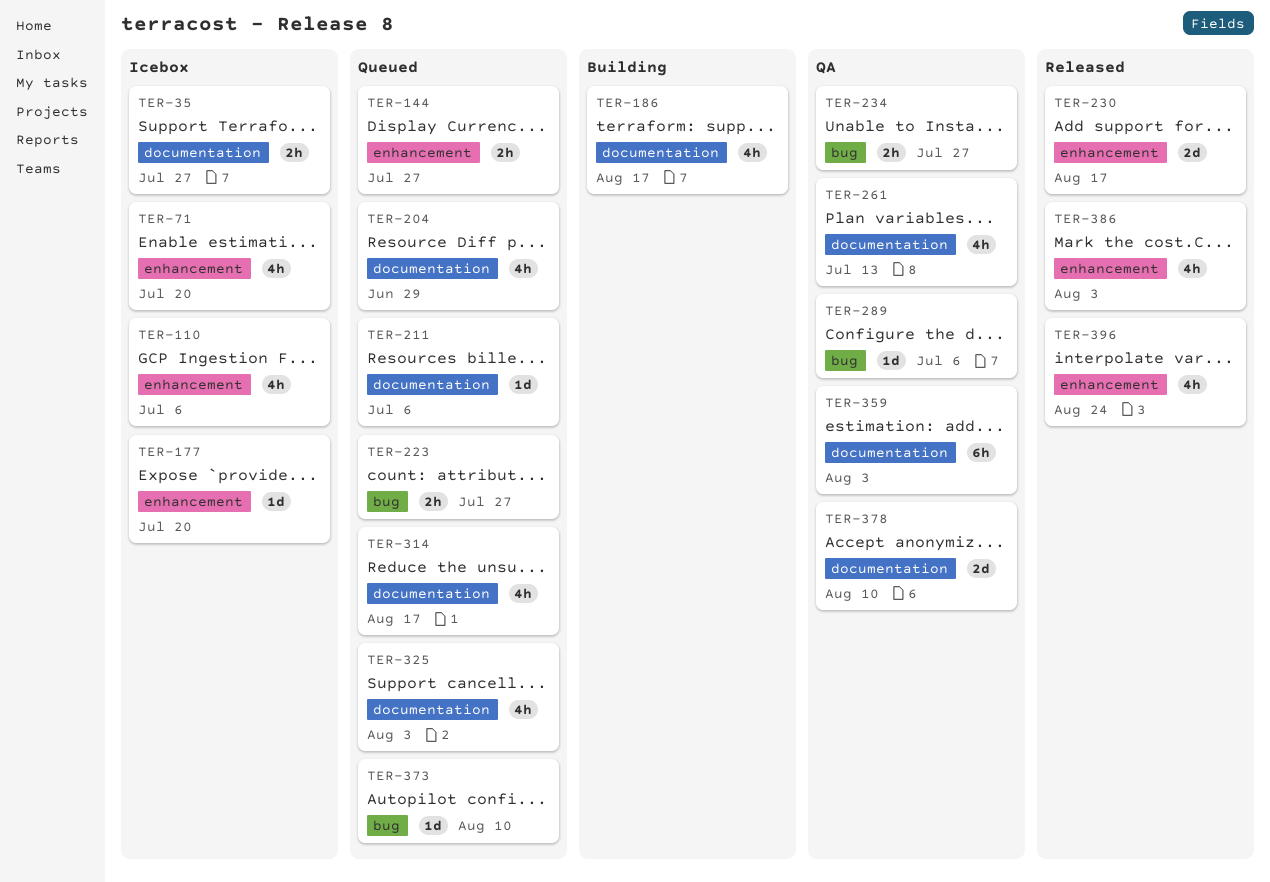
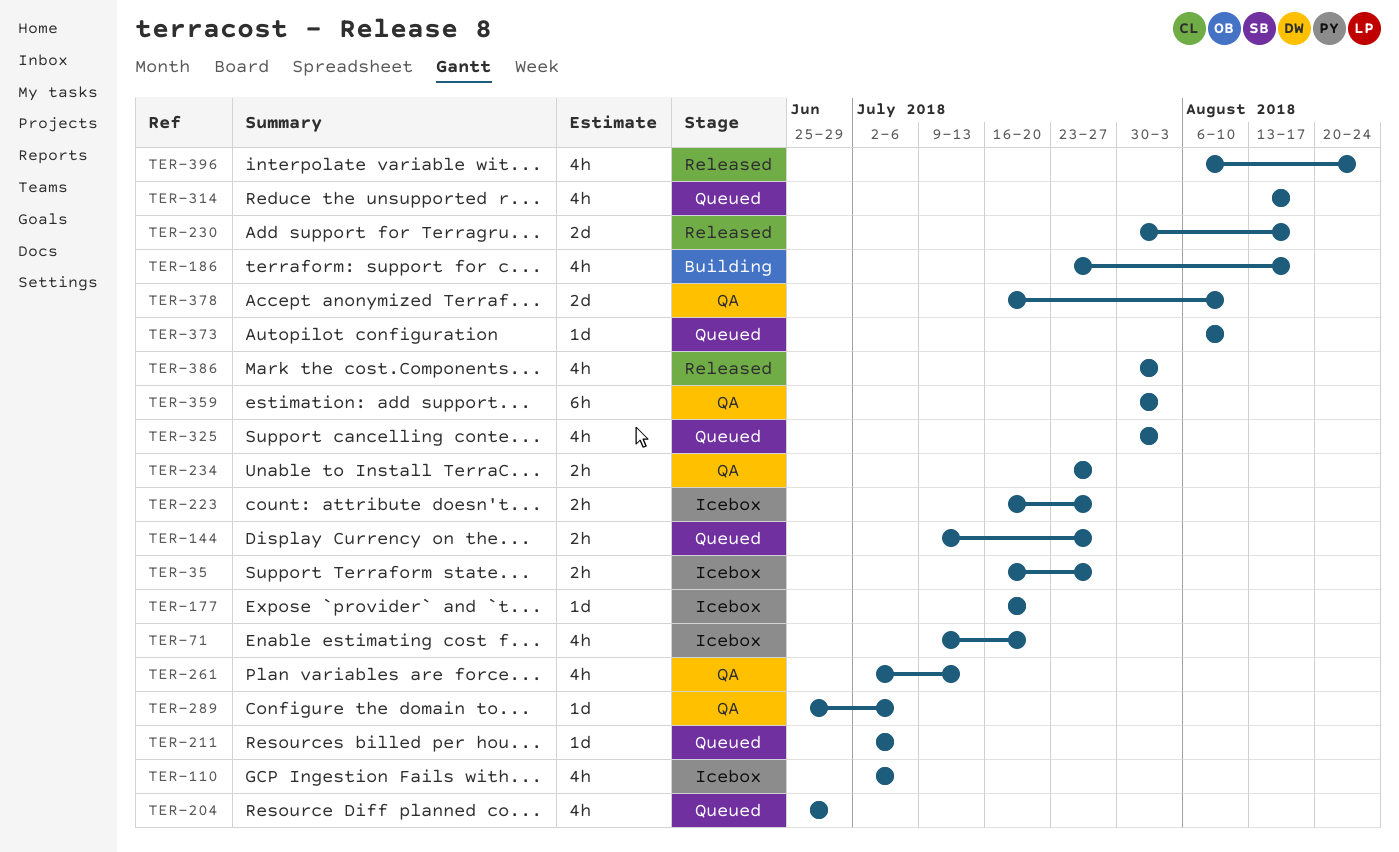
TER-223, status: Queued -> Icebox

